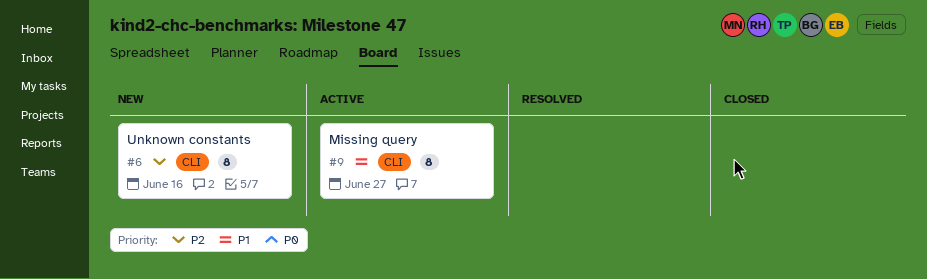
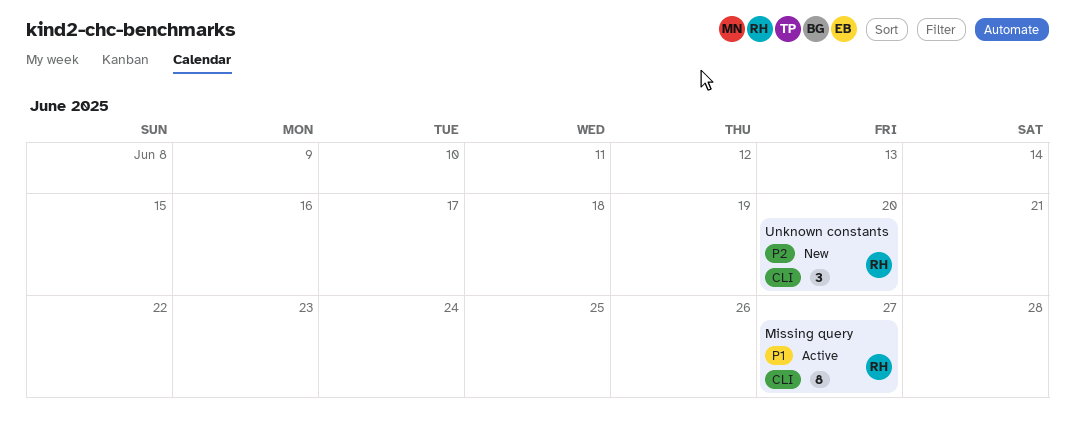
Unknown constants, estimate: 8 -> 3
Unknown constants, due: Jun 16 -> Jun 20

